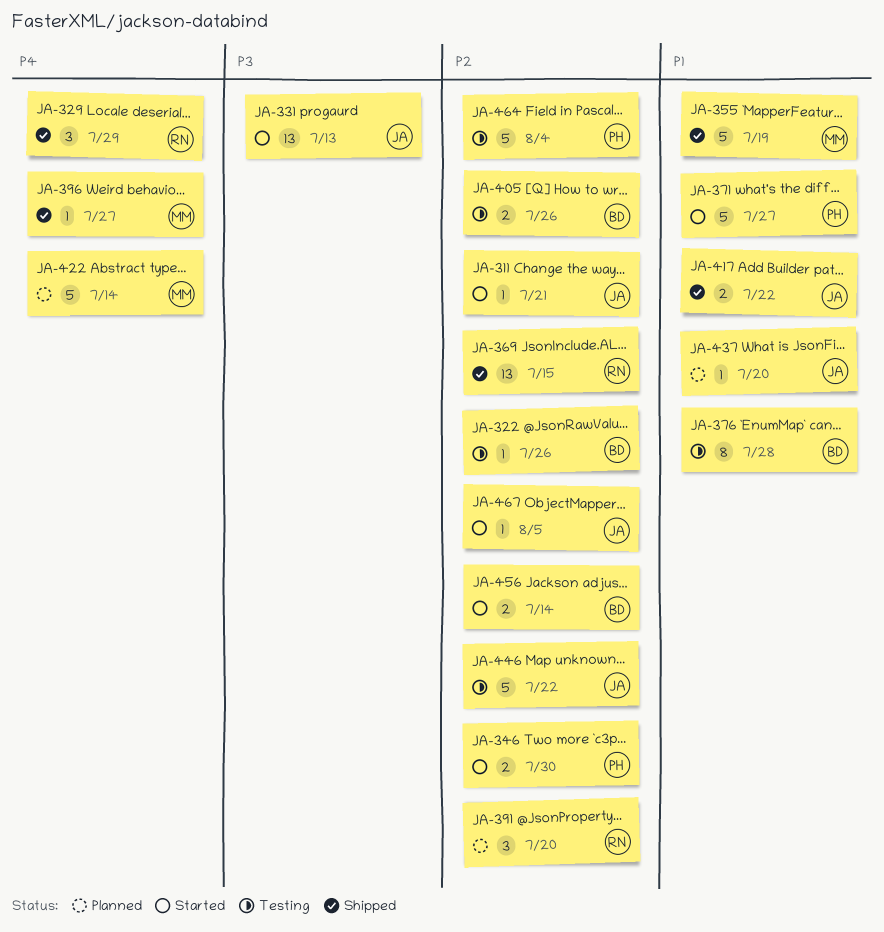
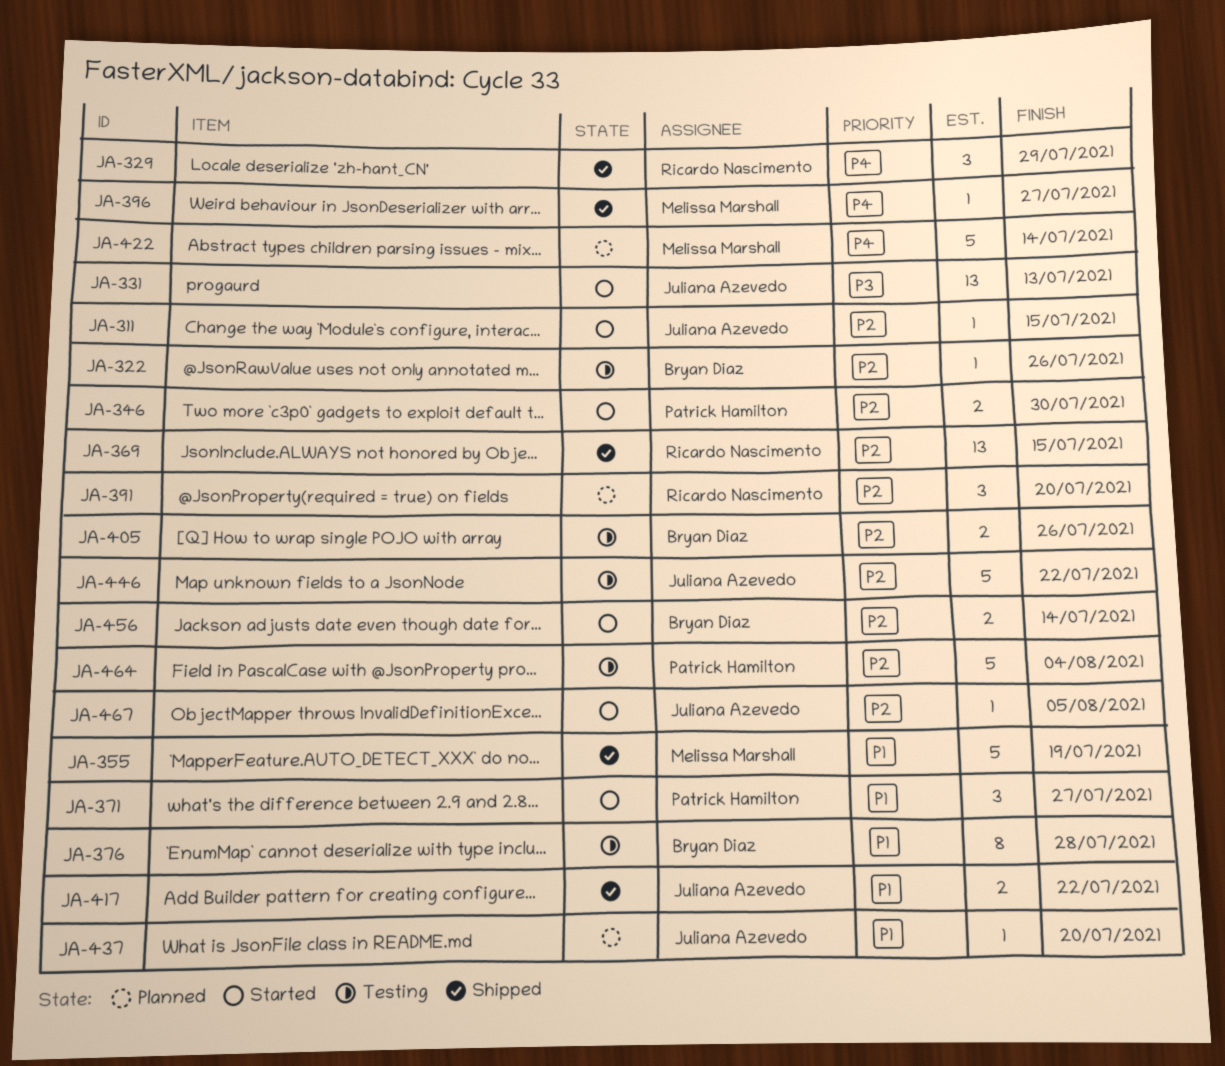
JA-311, due: Jul 21 -> Jul 15
JA-371, estimate: 5 -> 3

